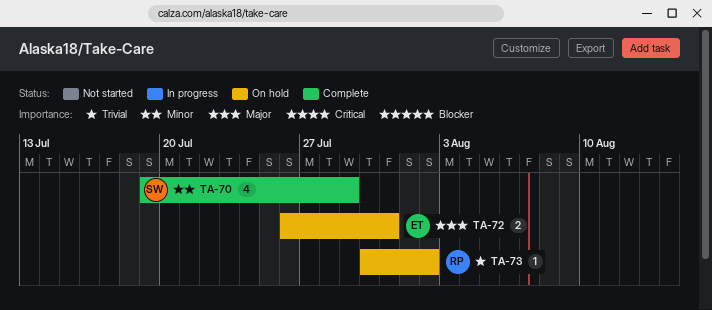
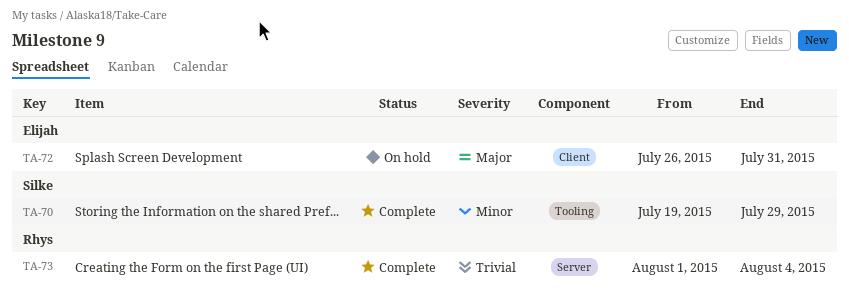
TA-73, status: On hold -> Complete
TA-73, start: Jul 30 -> Aug 1
TA-73, due: Aug 2 -> Aug 4

